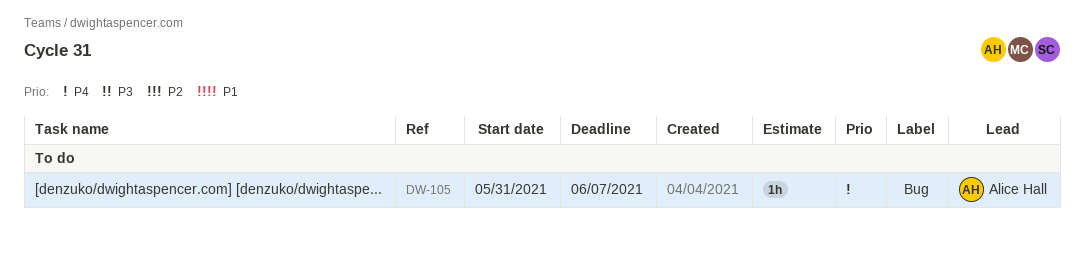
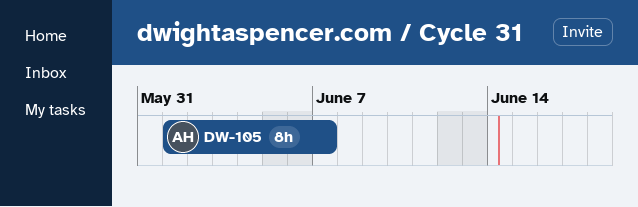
DW-105, estimate: 1h -> 8h
DW-105, start: May 31 -> Jun 1

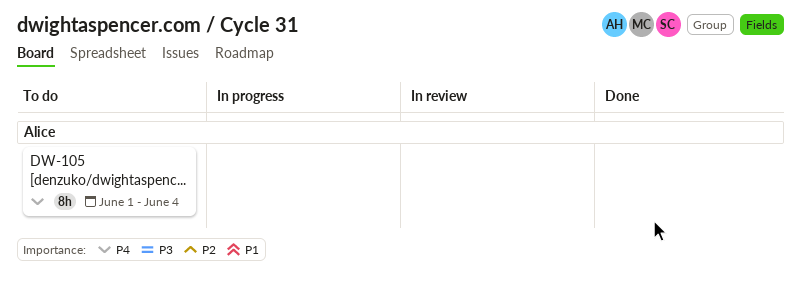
DW-105, due: Jun 7 -> Jun 4

